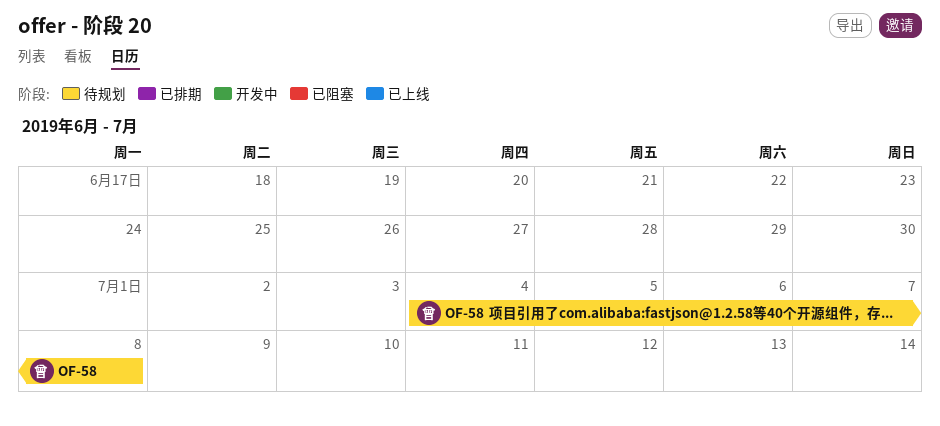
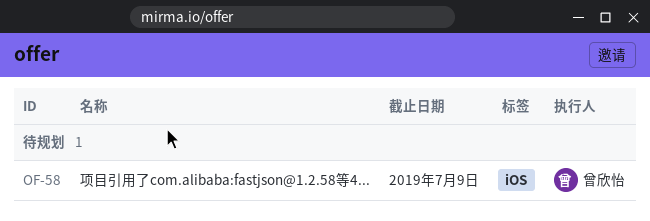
OF-58, due: Jul 8 -> Jul 9

